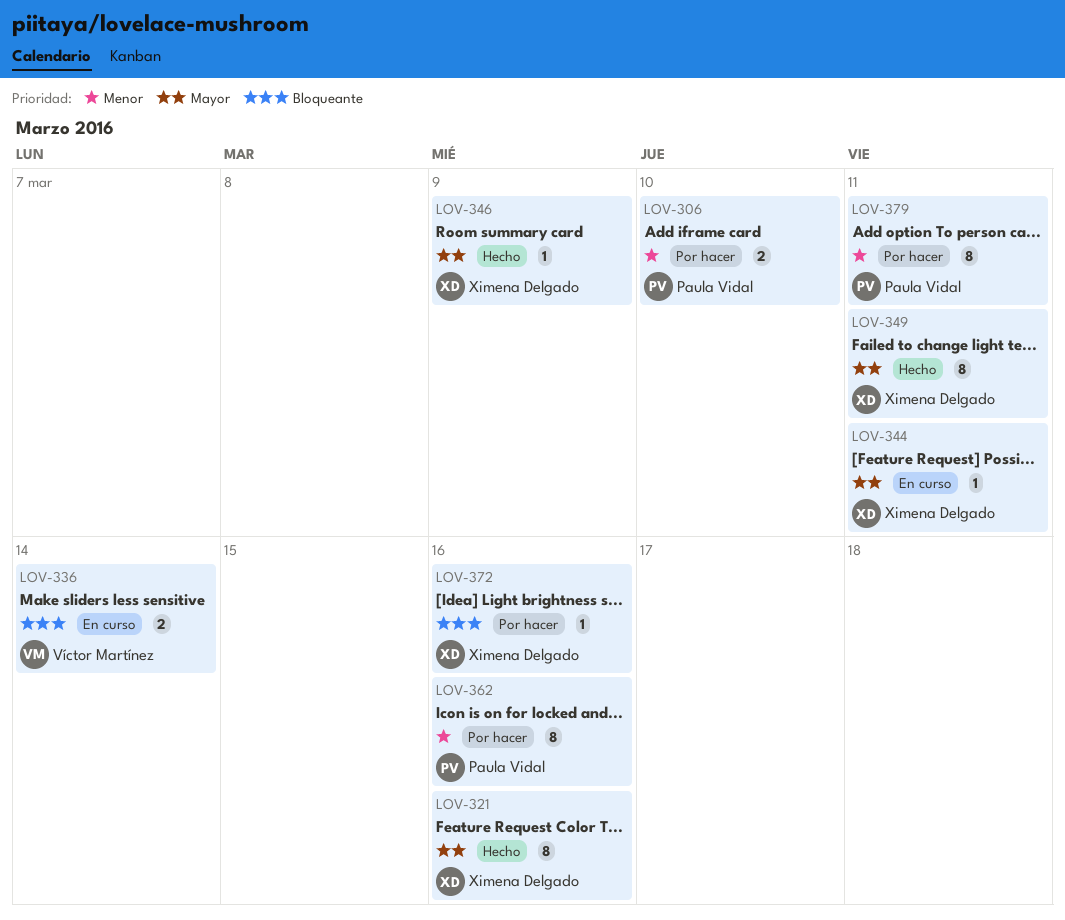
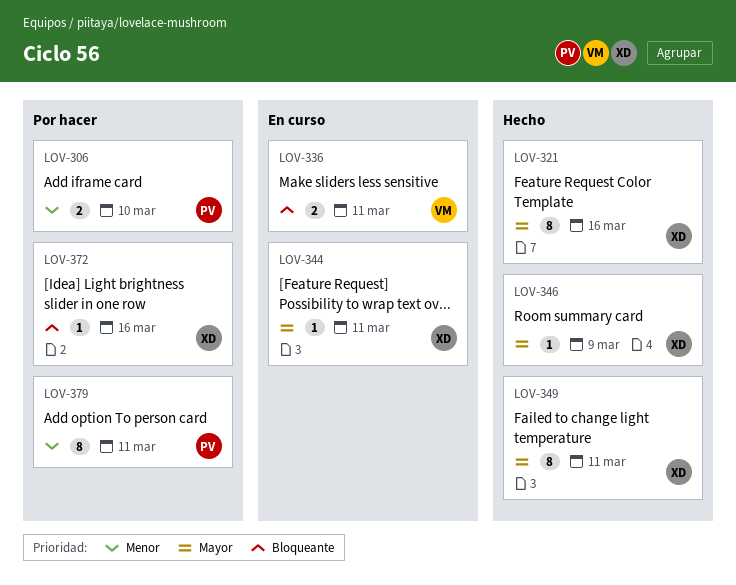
LOV-336, due: Mar 14 -> Mar 11
LOV-362: present -> none

